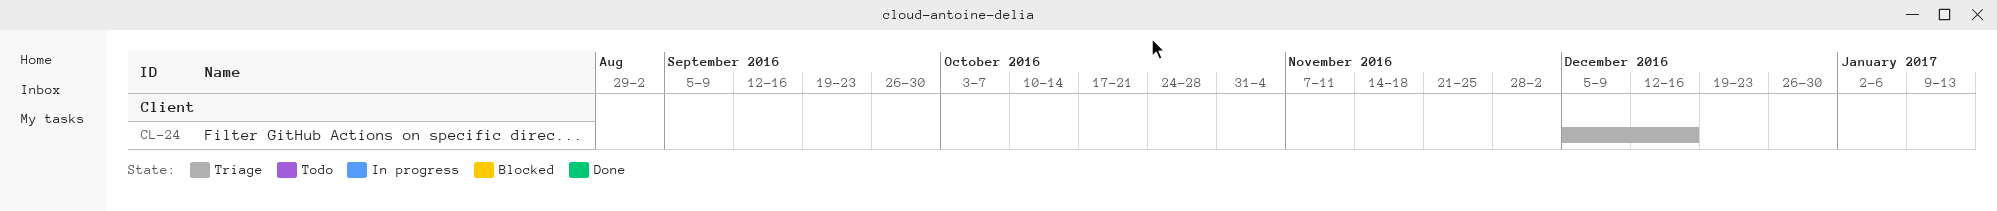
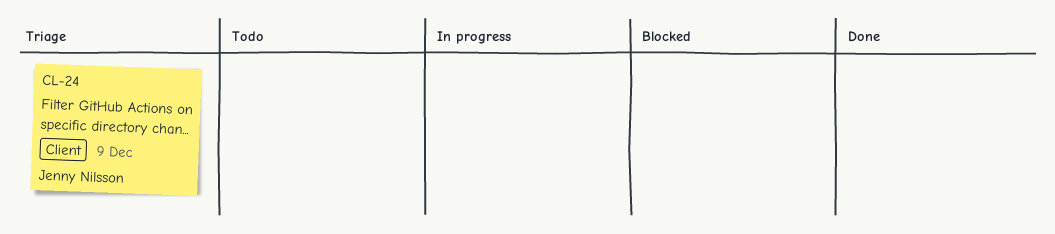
CL-24, due: Dec 16 -> Dec 9

